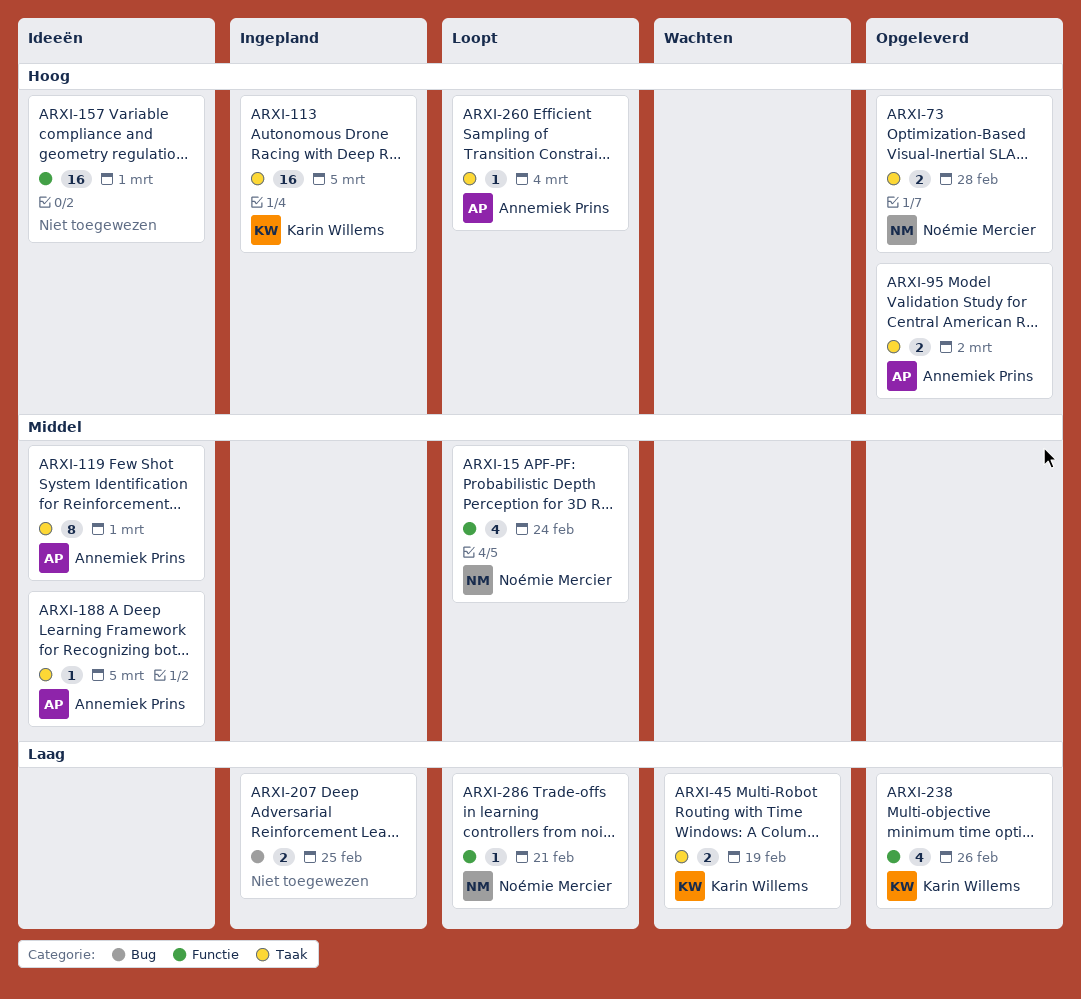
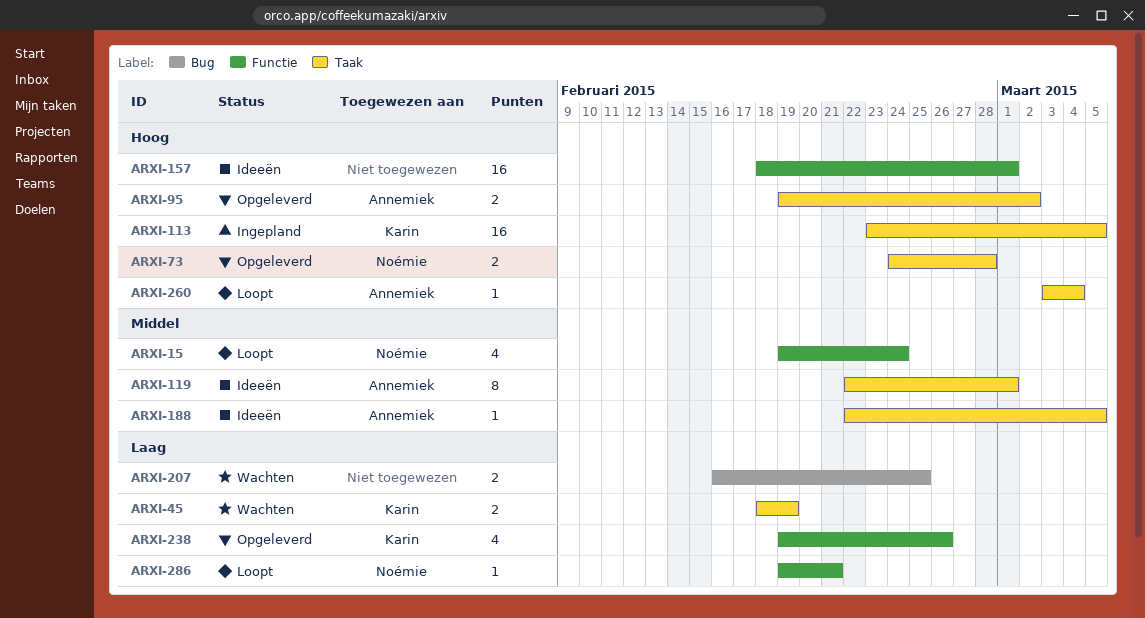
ARXI-207, status: Ingepland -> Wachten

